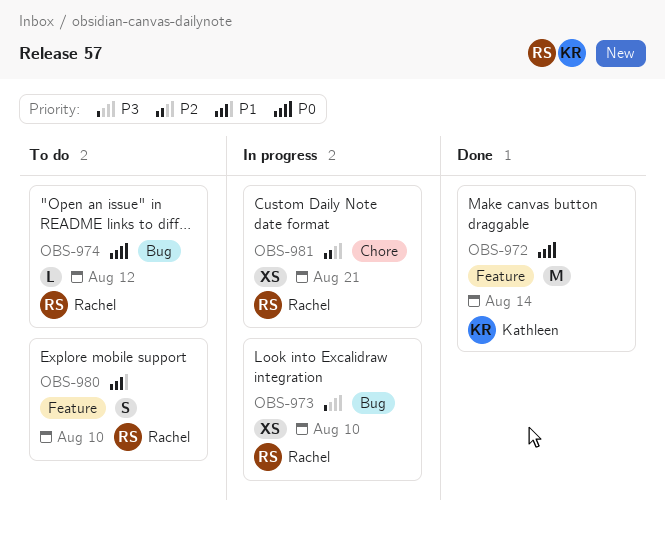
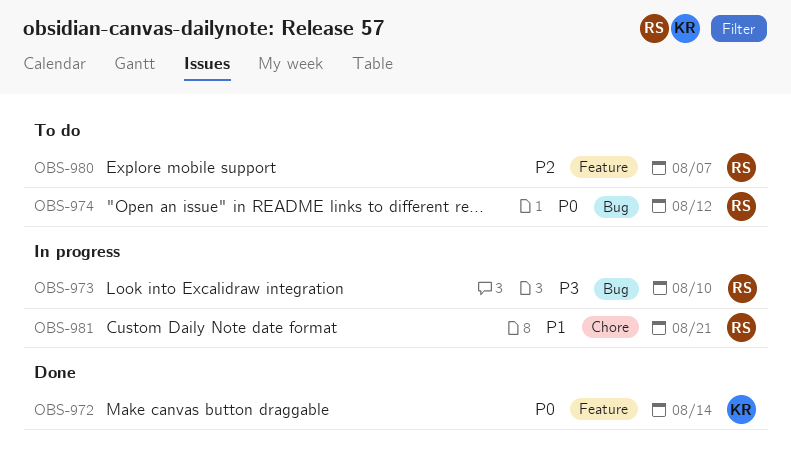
OBS-980, priority: P1 -> P2
OBS-980, due: Aug 10 -> Aug 7
OBS-981, priority: P2 -> P1

